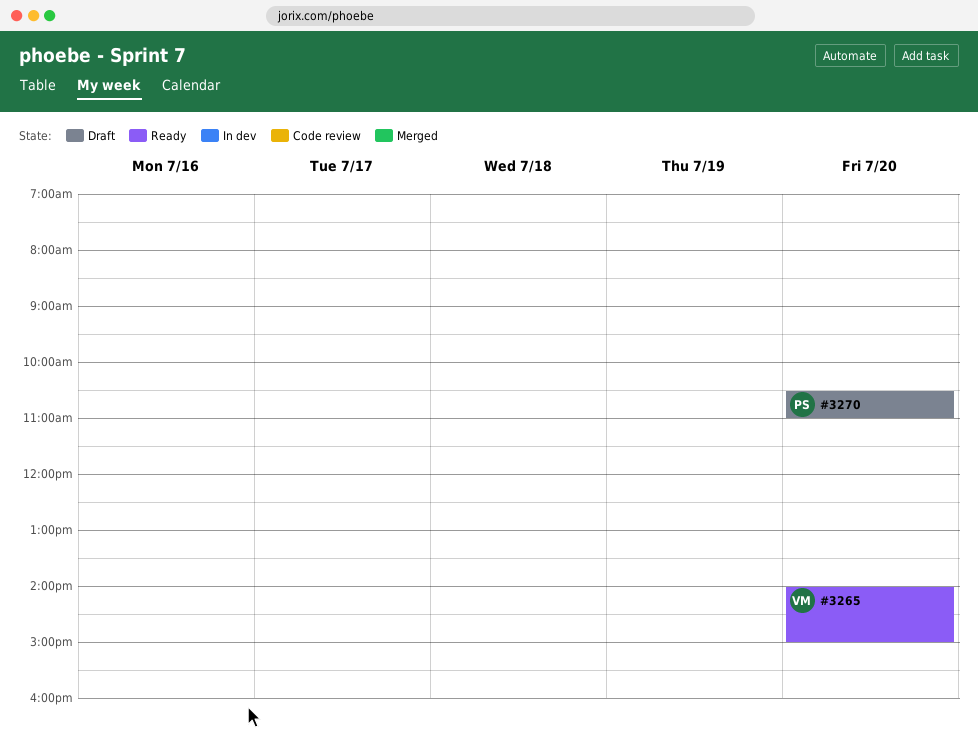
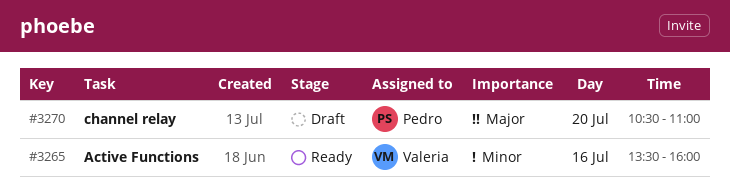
#3265, day: Jul 20 -> Jul 16
#3265, begins: 14:00 -> 13:30
#3265, ends: 15:00 -> 16:00

